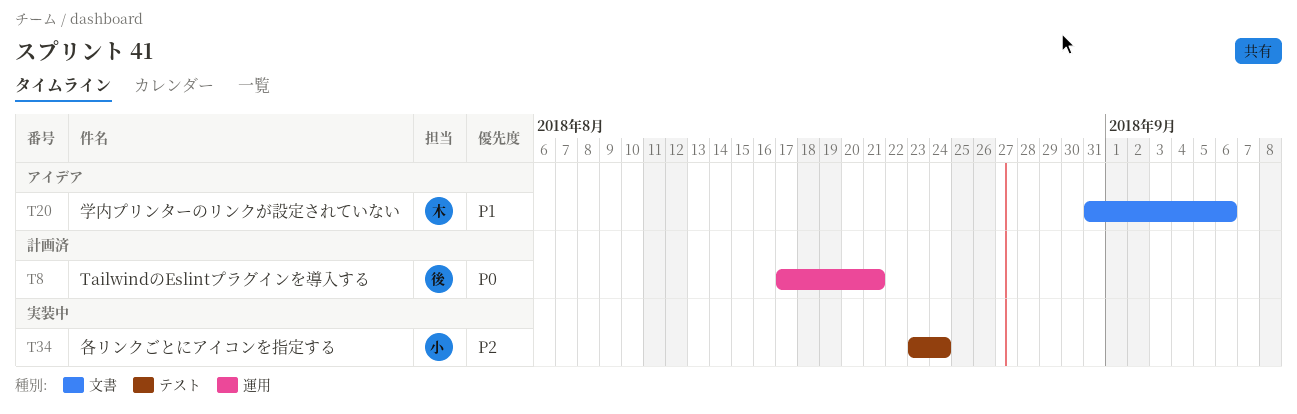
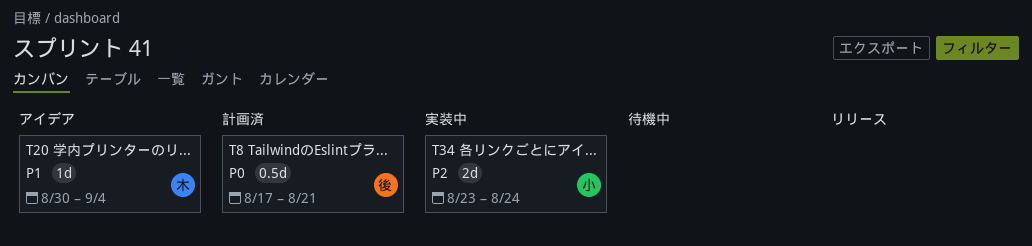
T20, start: Aug 31 -> Aug 30
T20, due: Sep 6 -> Sep 4

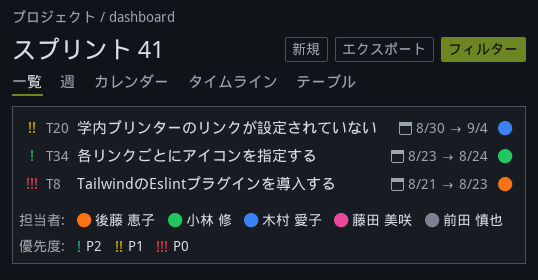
T8, start: Aug 17 -> Aug 21
T8, due: Aug 21 -> Aug 23

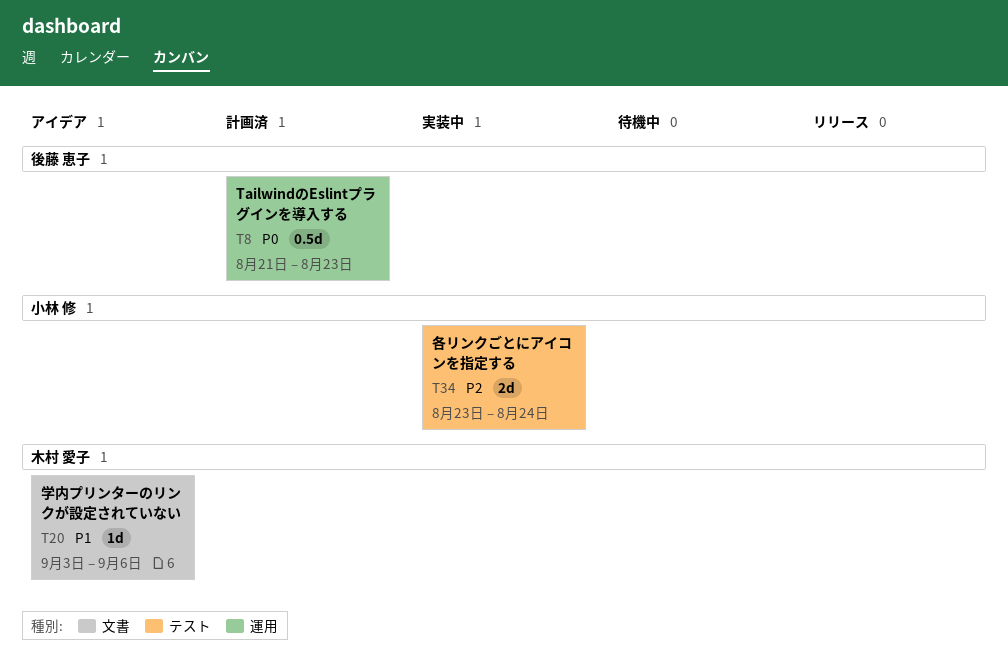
T20, start: Aug 30 -> Sep 3
T20, due: Sep 4 -> Sep 6

